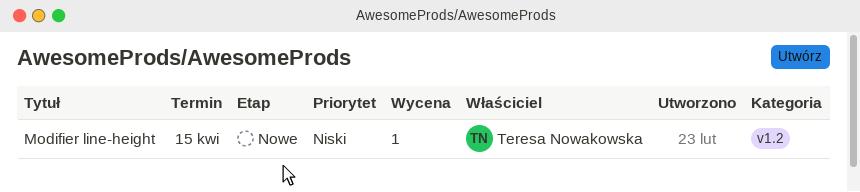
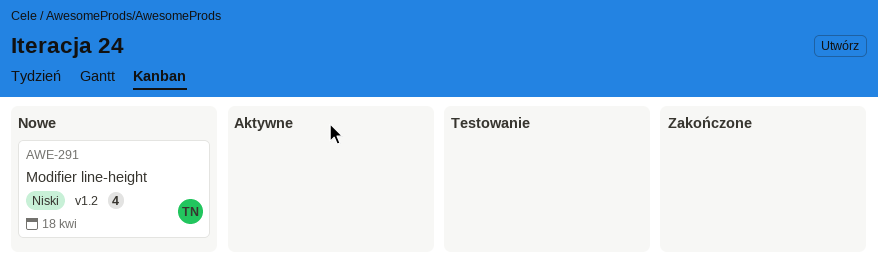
Modifier line-height, estimate: 1 -> 4
Modifier line-height, due: Apr 15 -> Apr 18

